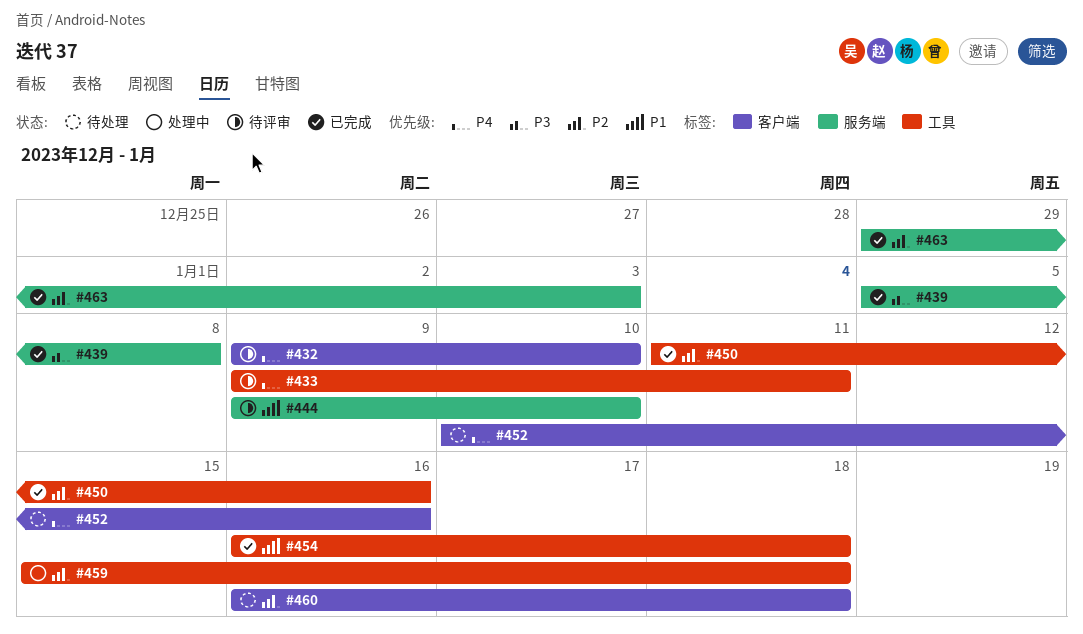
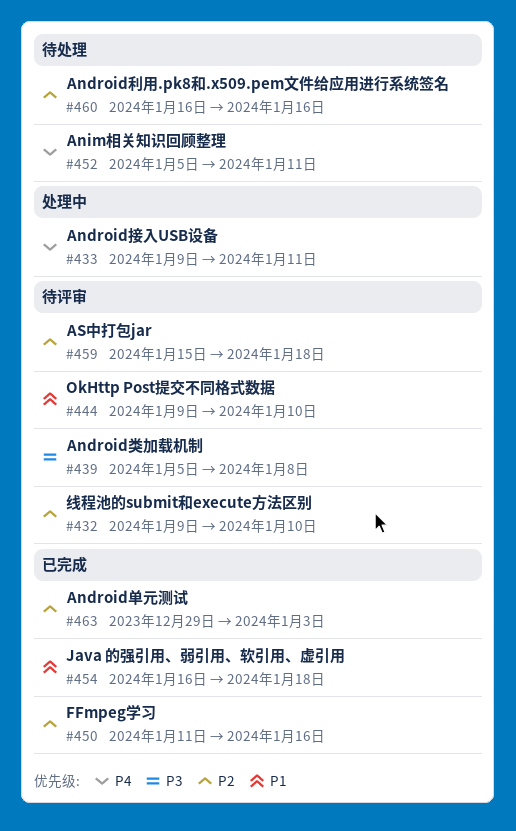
#432, priority: P4 -> P2
#433, status: 待评审 -> 处理中
#439, status: 已完成 -> 待评审
#452, start: Jan 10 -> Jan 5
#452, due: Jan 16 -> Jan 11
#459, status: 处理中 -> 待评审
#460, due: Jan 18 -> Jan 16

